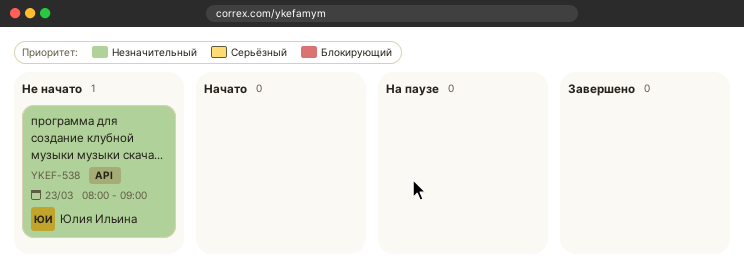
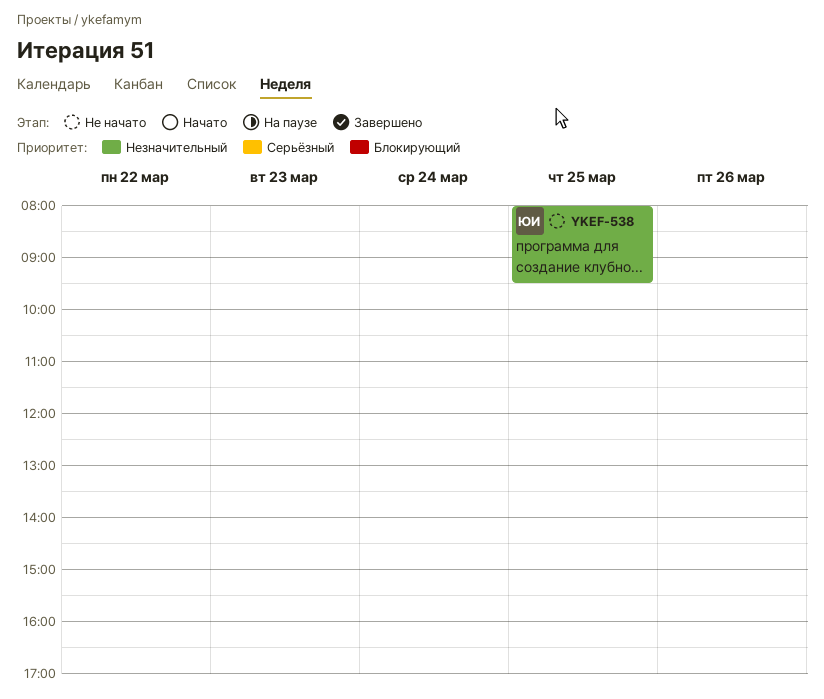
YKEF-538, day: Mar 23 -> Mar 25
YKEF-538, ends: 09:00 -> 09:30

